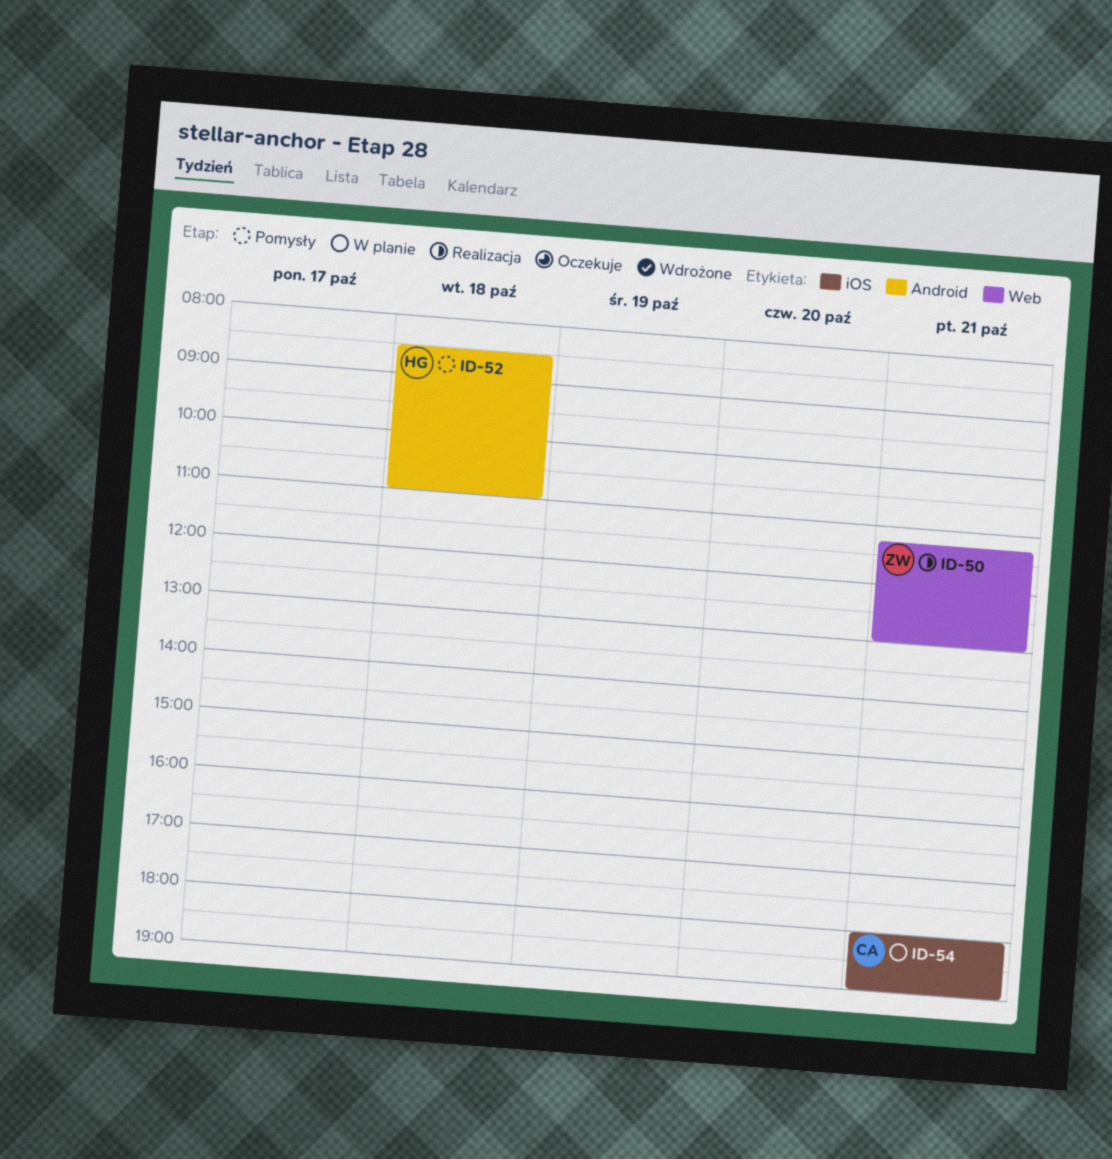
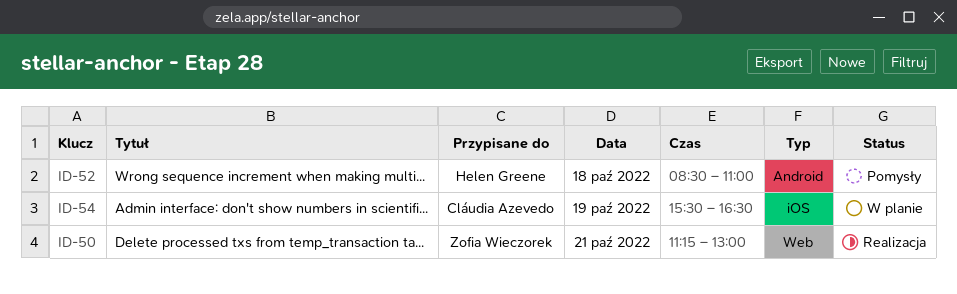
ID-54, day: Oct 21 -> Oct 19
ID-54, begins: 18:00 -> 15:30
ID-54, ends: 19:00 -> 16:30

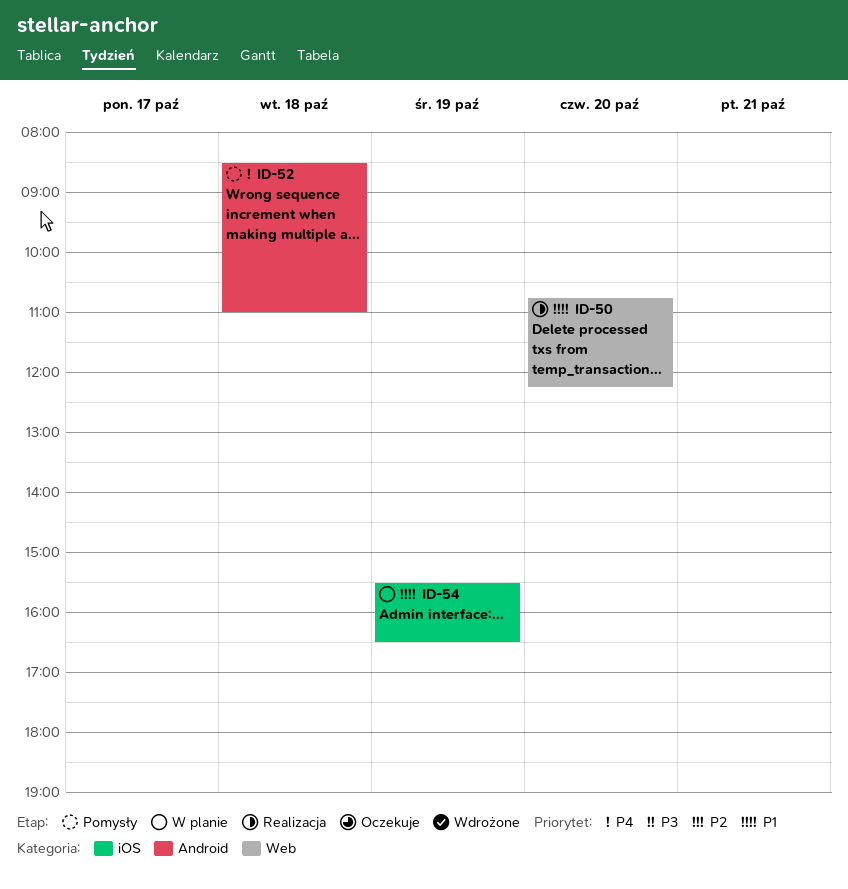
ID-50, day: Oct 21 -> Oct 20
ID-50, begins: 11:15 -> 10:45
ID-50, ends: 13:00 -> 12:15

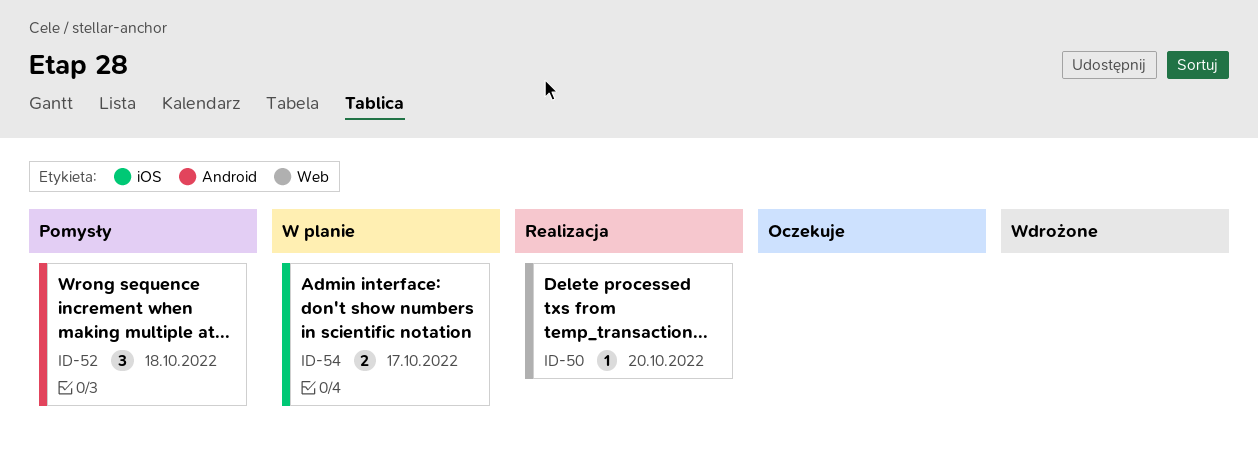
ID-54, day: Oct 19 -> Oct 17

